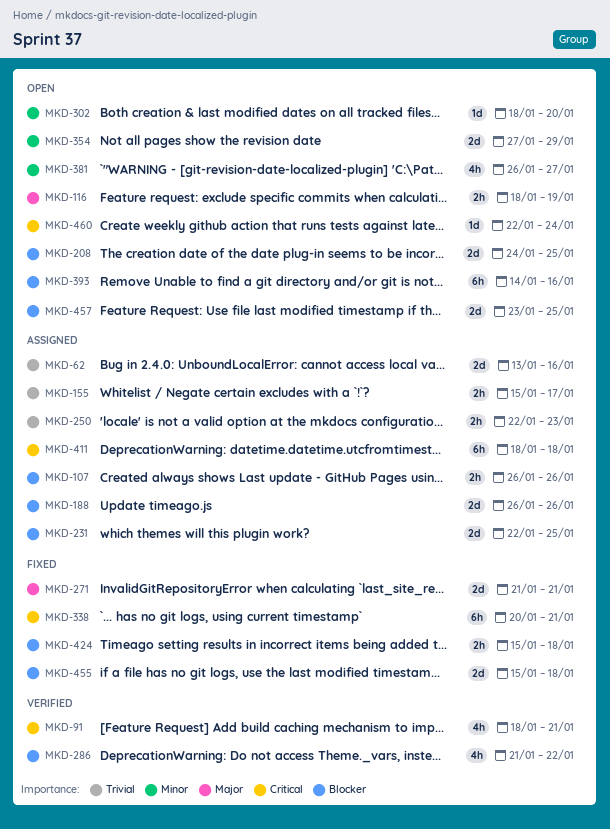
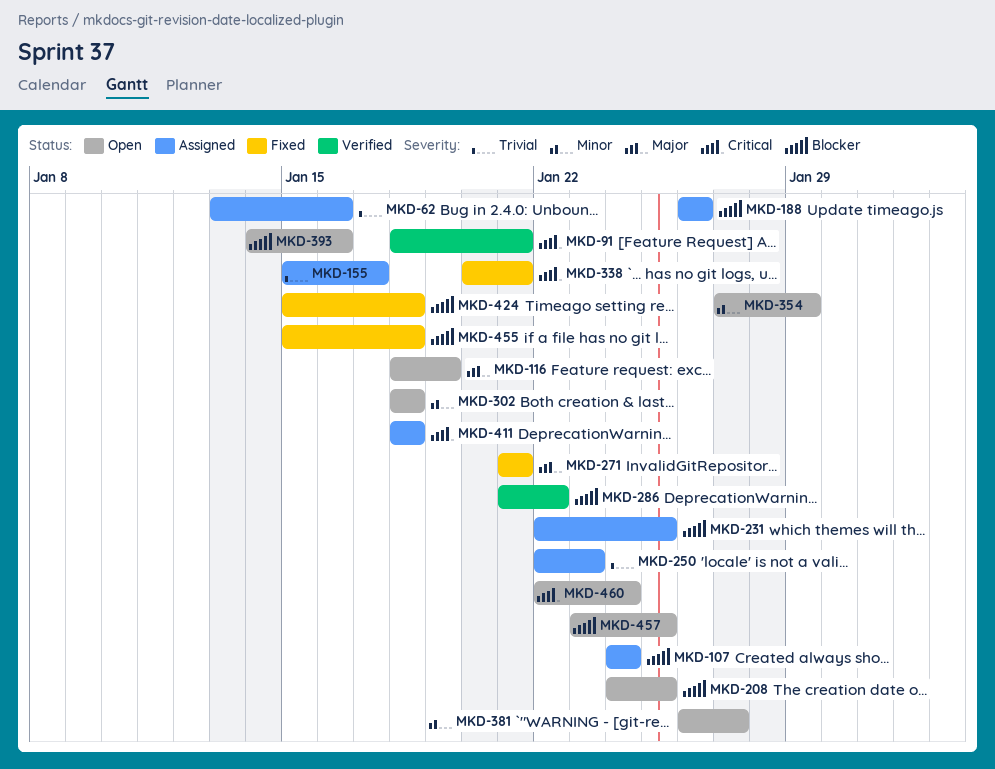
MKD-107, start: Jan 26 -> Jan 24
MKD-107, due: Jan 26 -> Jan 24
MKD-302, due: Jan 20 -> Jan 18

